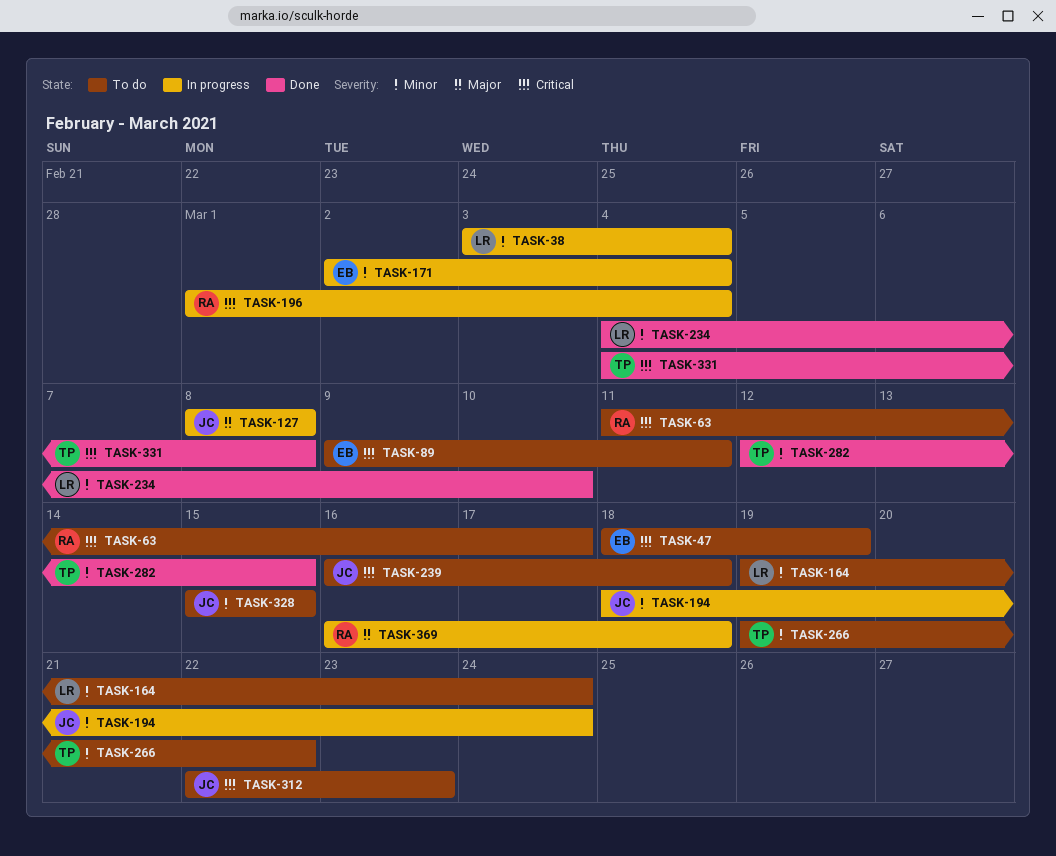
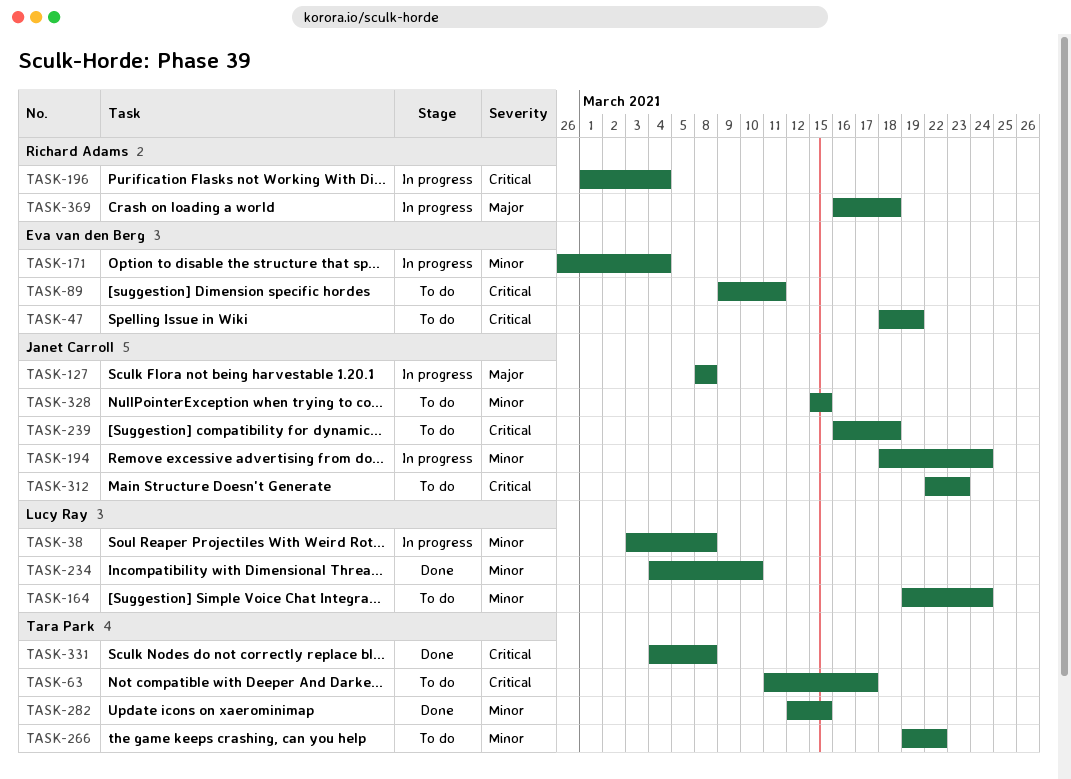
TASK-38, due: Mar 4 -> Mar 8
TASK-63, owner: Richard Adams -> Tara Park
TASK-171, start: Mar 2 -> Feb 26

